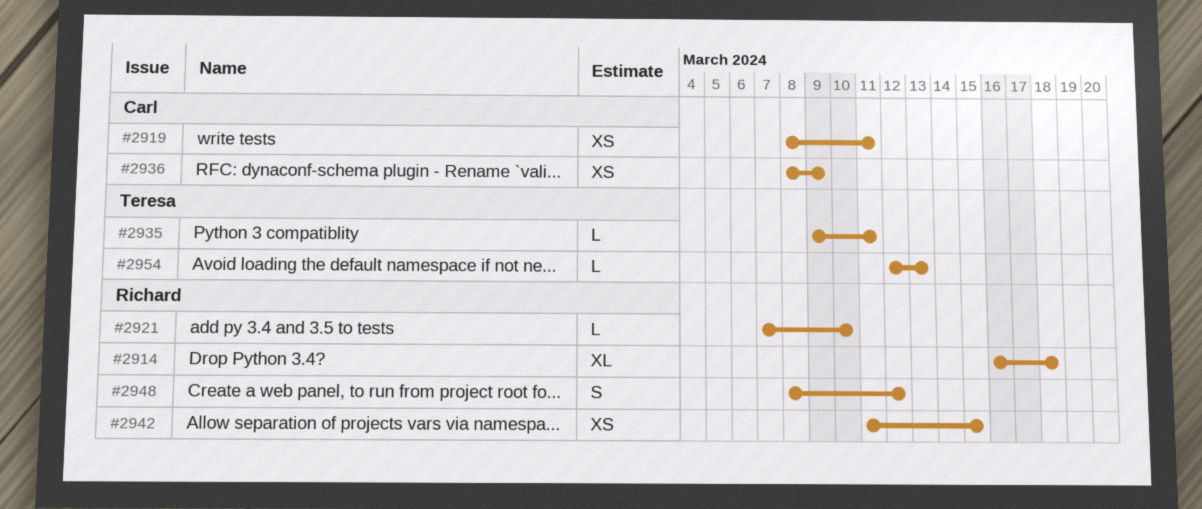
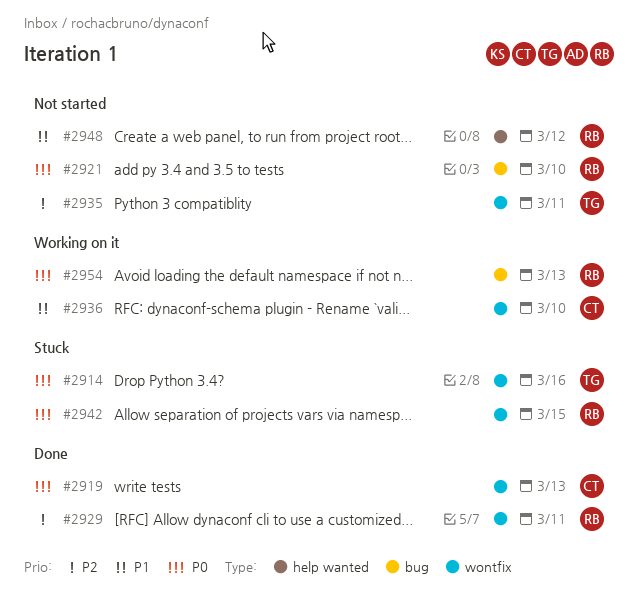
#2914, owner: Richard -> Teresa
#2914, due: Mar 18 -> Mar 16
#2919, due: Mar 11 -> Mar 13
#2929: none -> present
#2936, due: Mar 9 -> Mar 10
#2954, owner: Teresa -> Richard

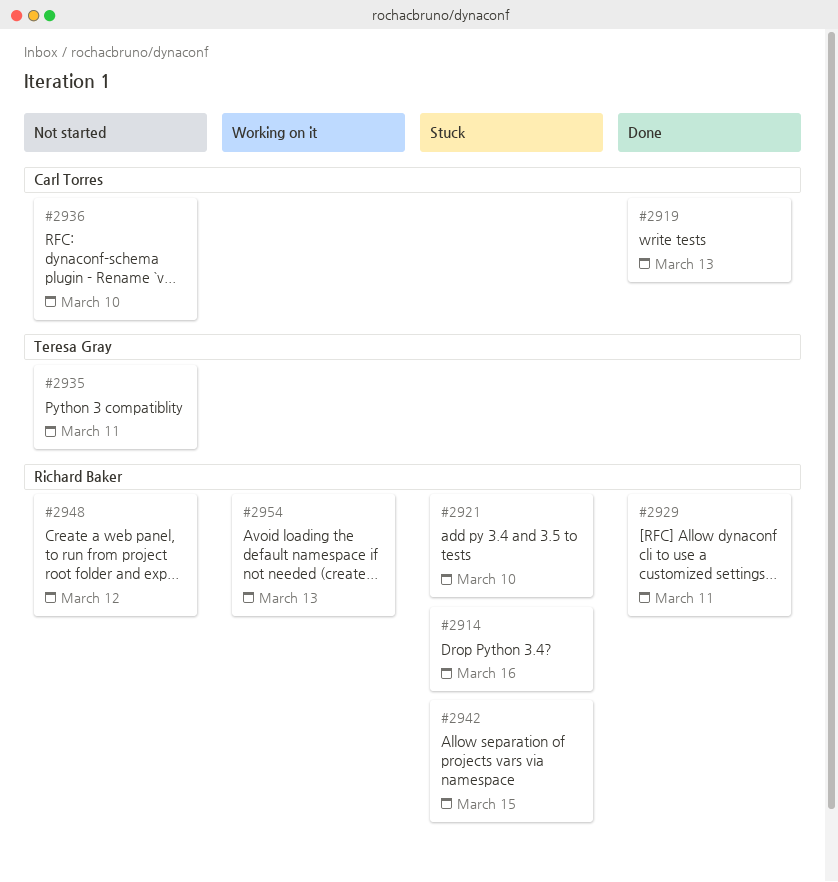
#2914, owner: Teresa Gray -> Richard Baker
#2921, status: Not started -> Stuck
#2936, status: Working on it -> Not started

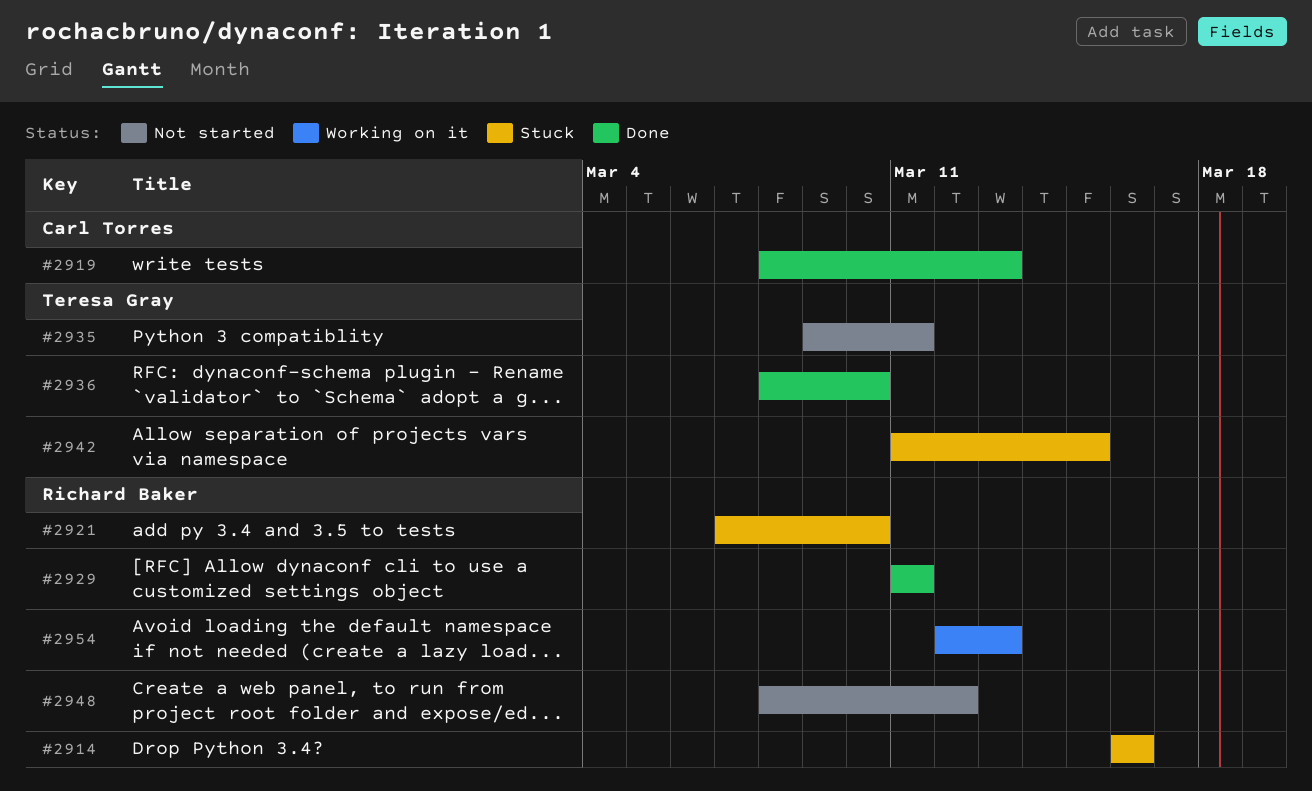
#2936, status: Not started -> Done
#2936, owner: Carl Torres -> Teresa Gray
#2942, owner: Richard Baker -> Teresa Gray

